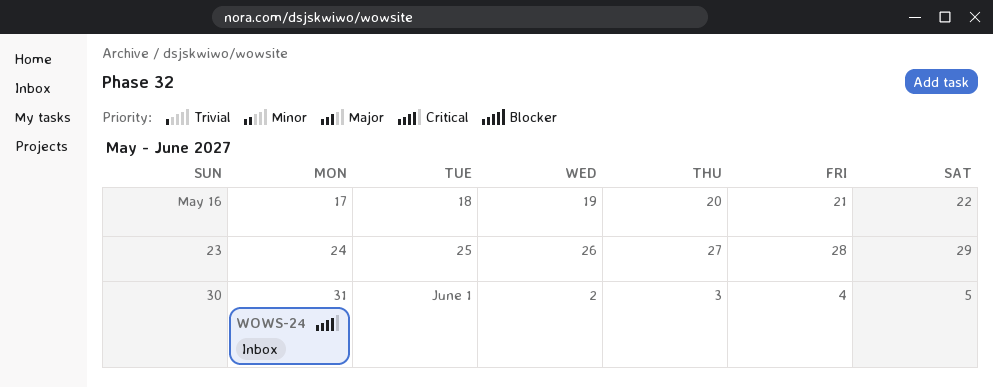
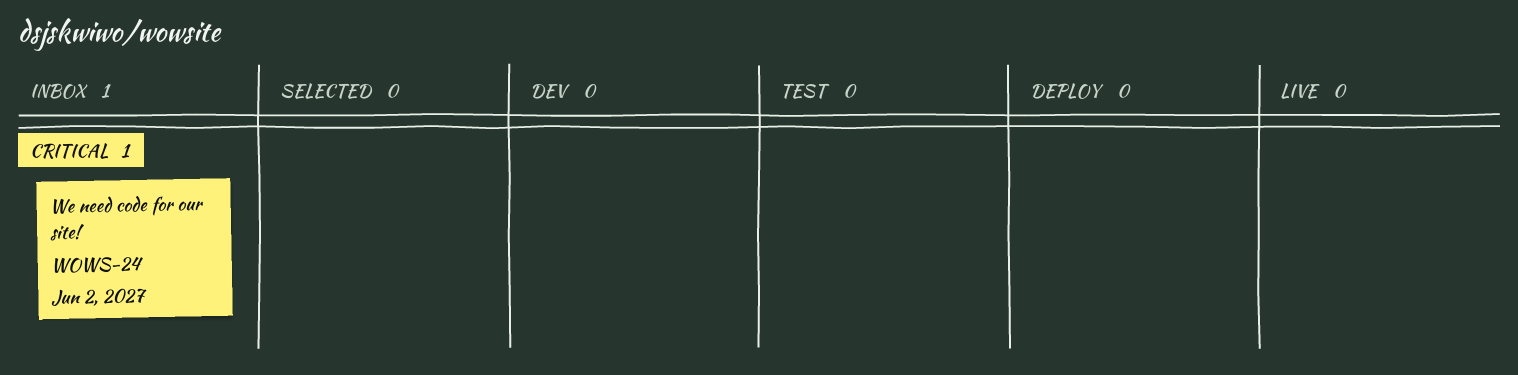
WOWS-24, due: May 31 -> Jun 2

